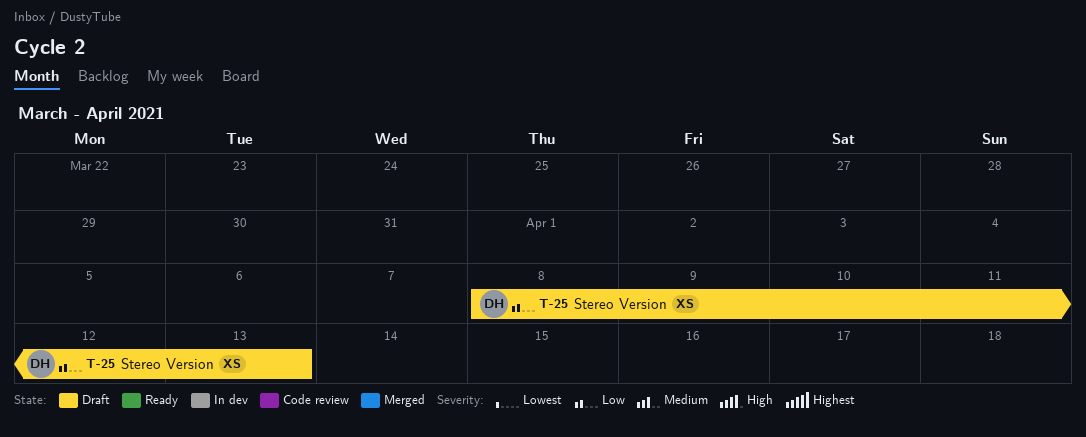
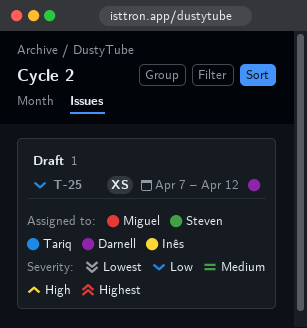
T-25, start: Apr 8 -> Apr 7
T-25, due: Apr 13 -> Apr 12

